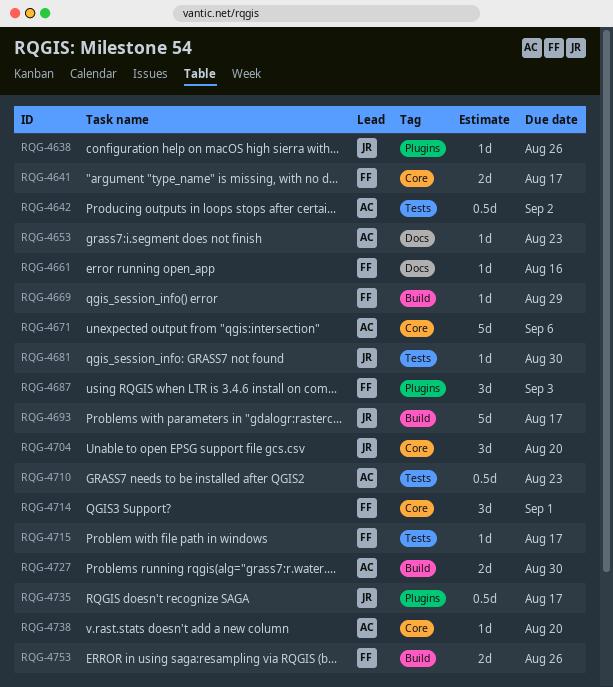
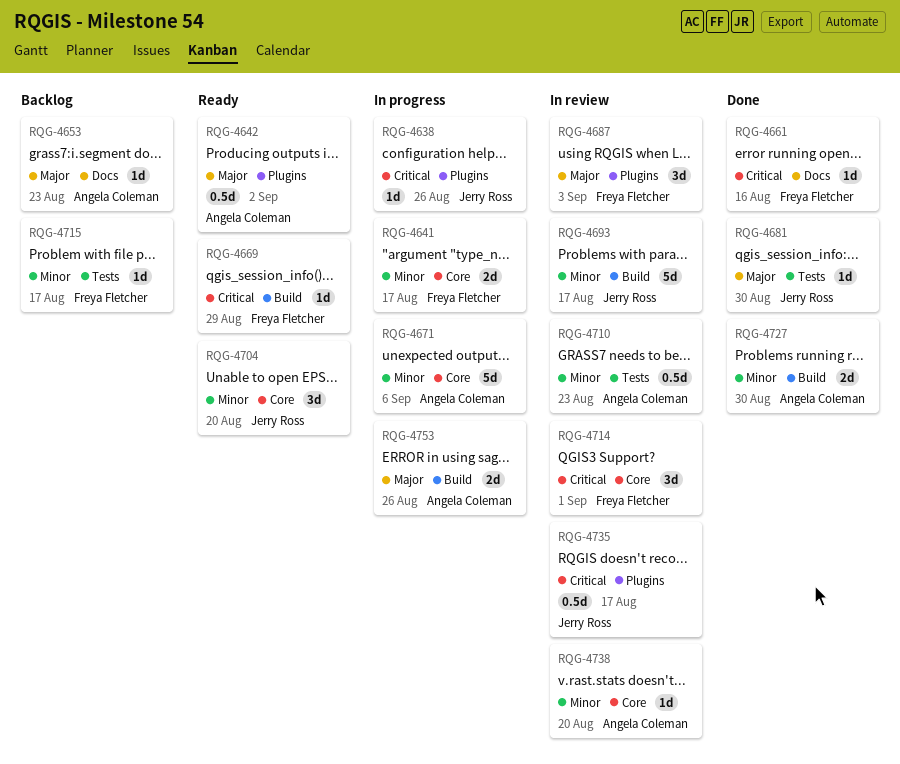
RQG-4642, label: Tests -> Plugins
RQG-4753, owner: Freya Fletcher -> Angela Coleman

